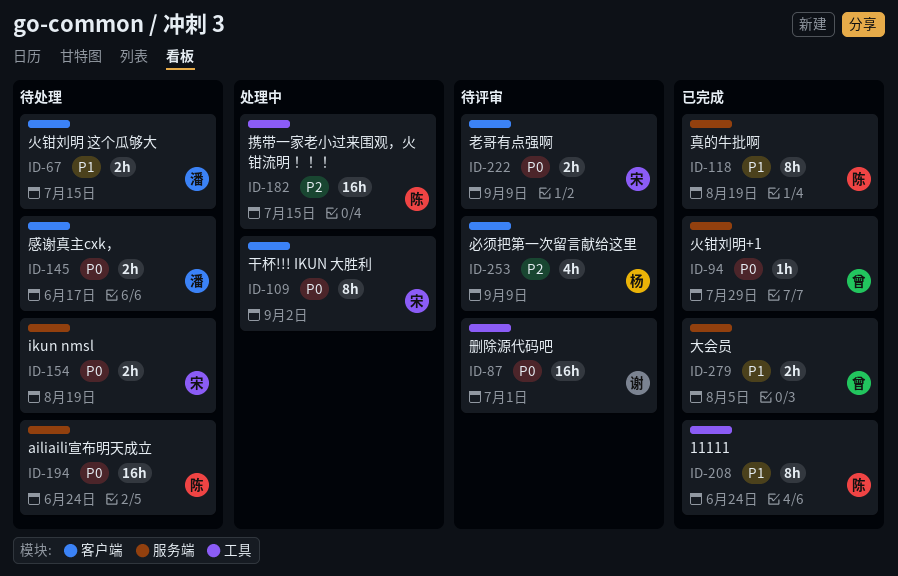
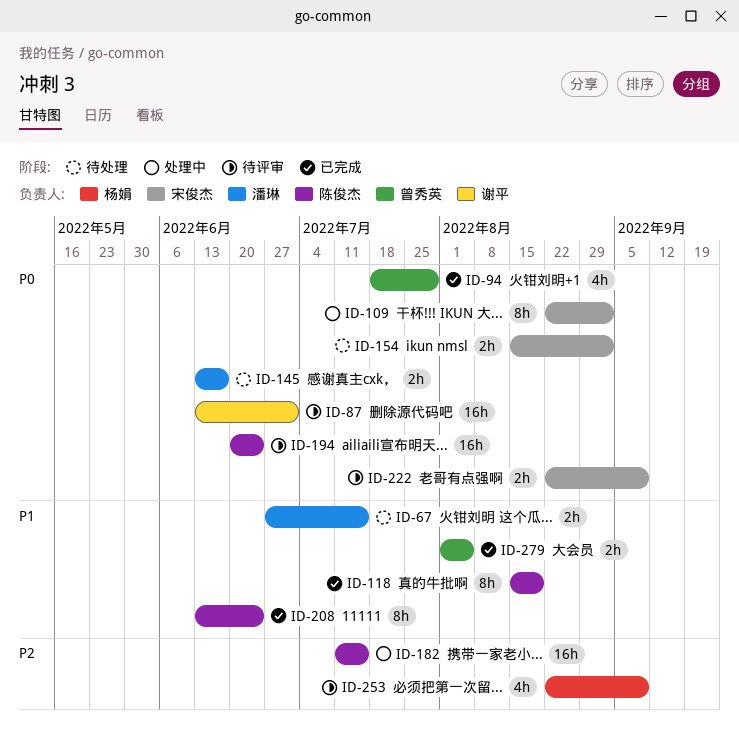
ID-94, estimate: 1h -> 4h
ID-154, due: Aug 19 -> Sep 2
ID-194, status: 待处理 -> 待评审

